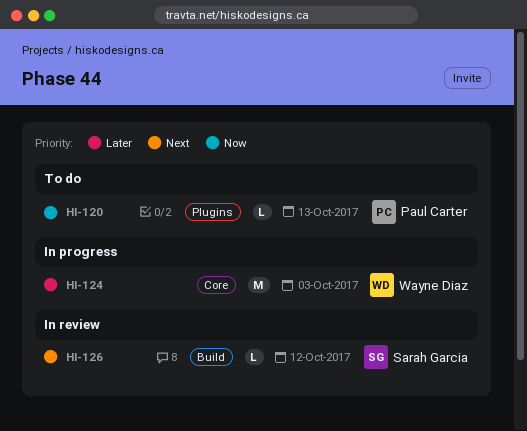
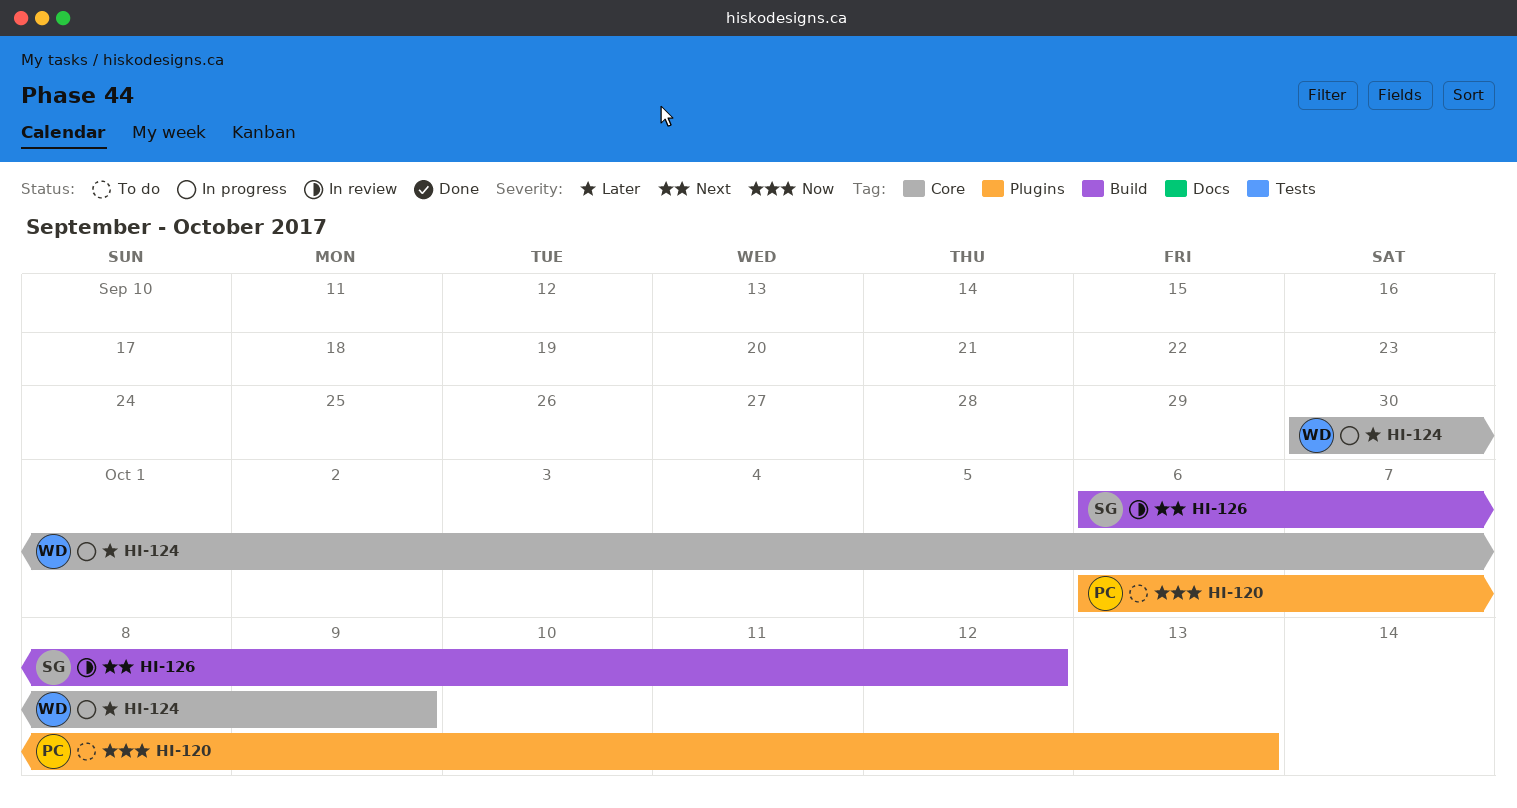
HI-124, due: Oct 3 -> Oct 9

